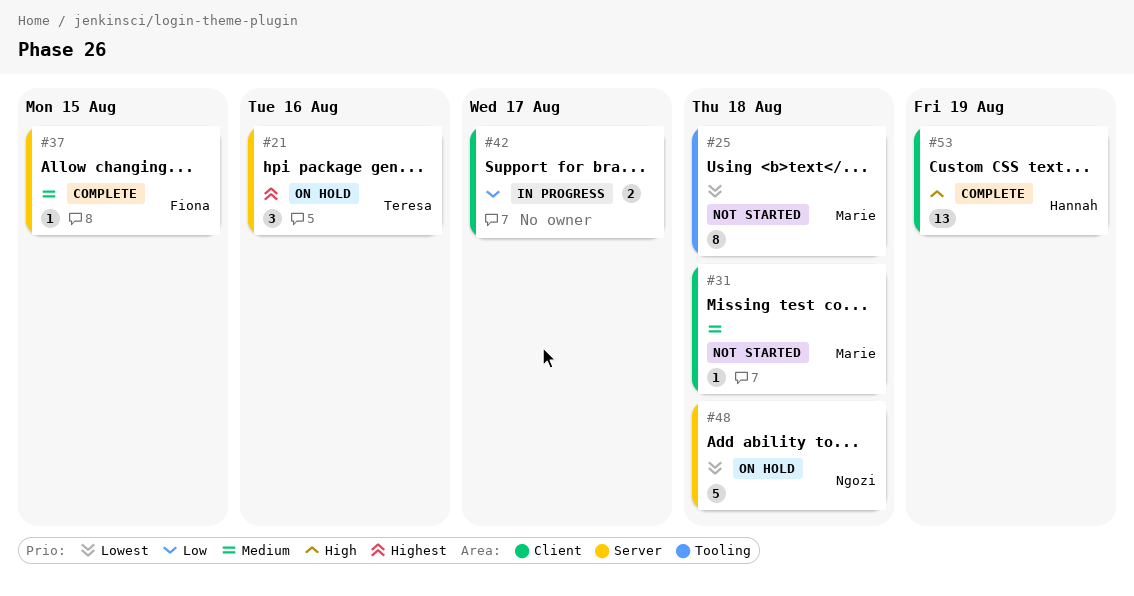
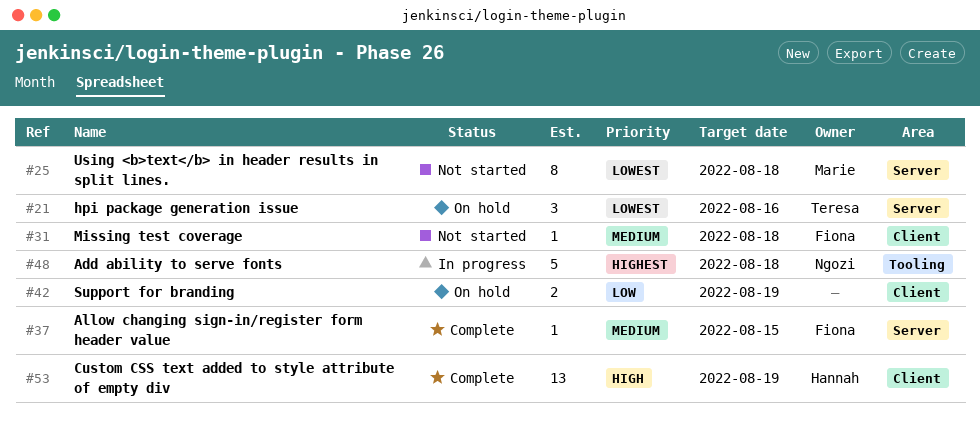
#21, priority: Highest -> Lowest
#25, label: Tooling -> Server
#31, owner: Marie -> Fiona
#42, status: In progress -> On hold
#42, due: Aug 17 -> Aug 19
#48, status: On hold -> In progress
#48, priority: Lowest -> Highest
#48, label: Server -> Tooling

